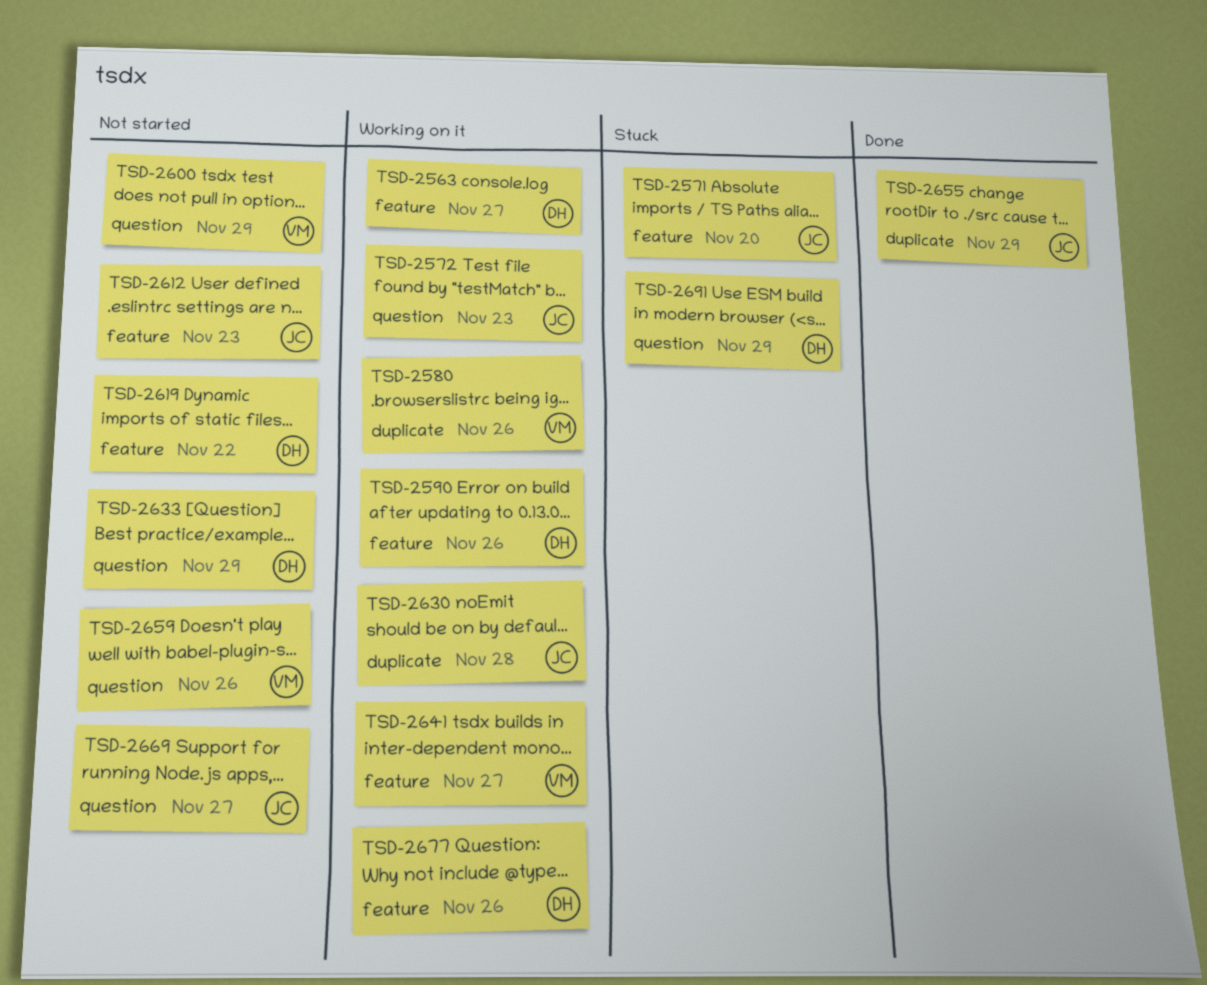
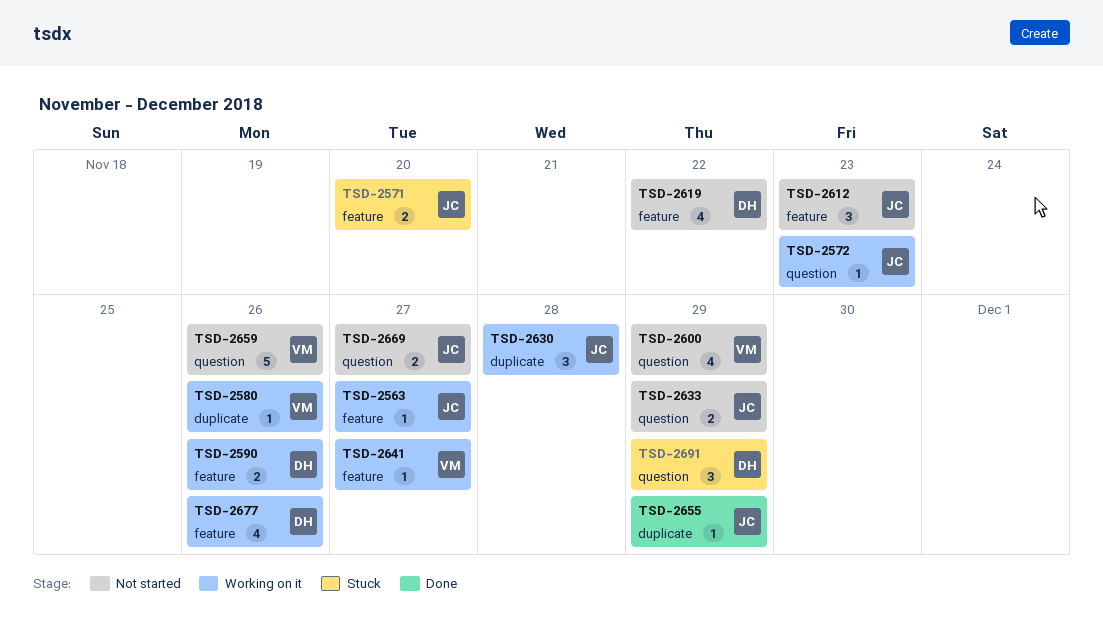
TSD-2563, owner: DH -> JC
TSD-2633, owner: DH -> JC

